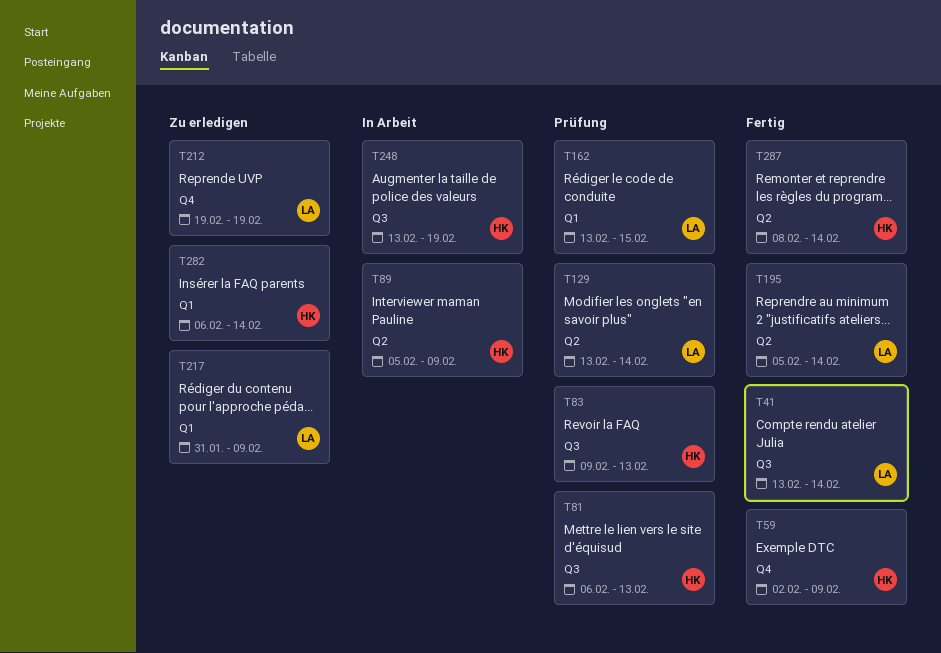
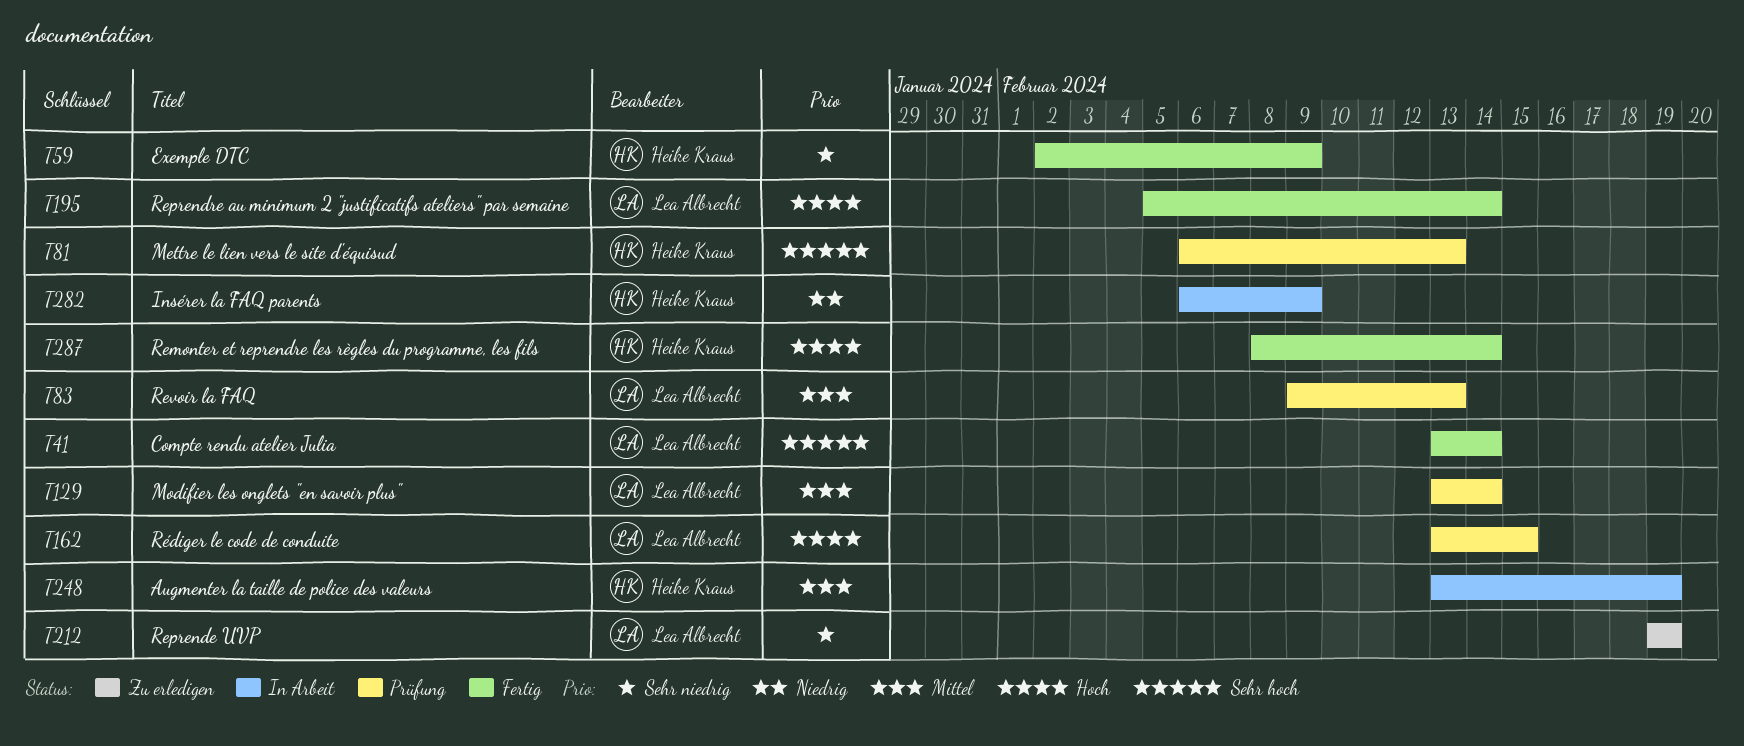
T83, owner: Heike Kraus -> Lea Albrecht
T89: present -> none
T217: present -> none
T282, status: Zu erledigen -> In Arbeit
T282, due: Feb 14 -> Feb 9

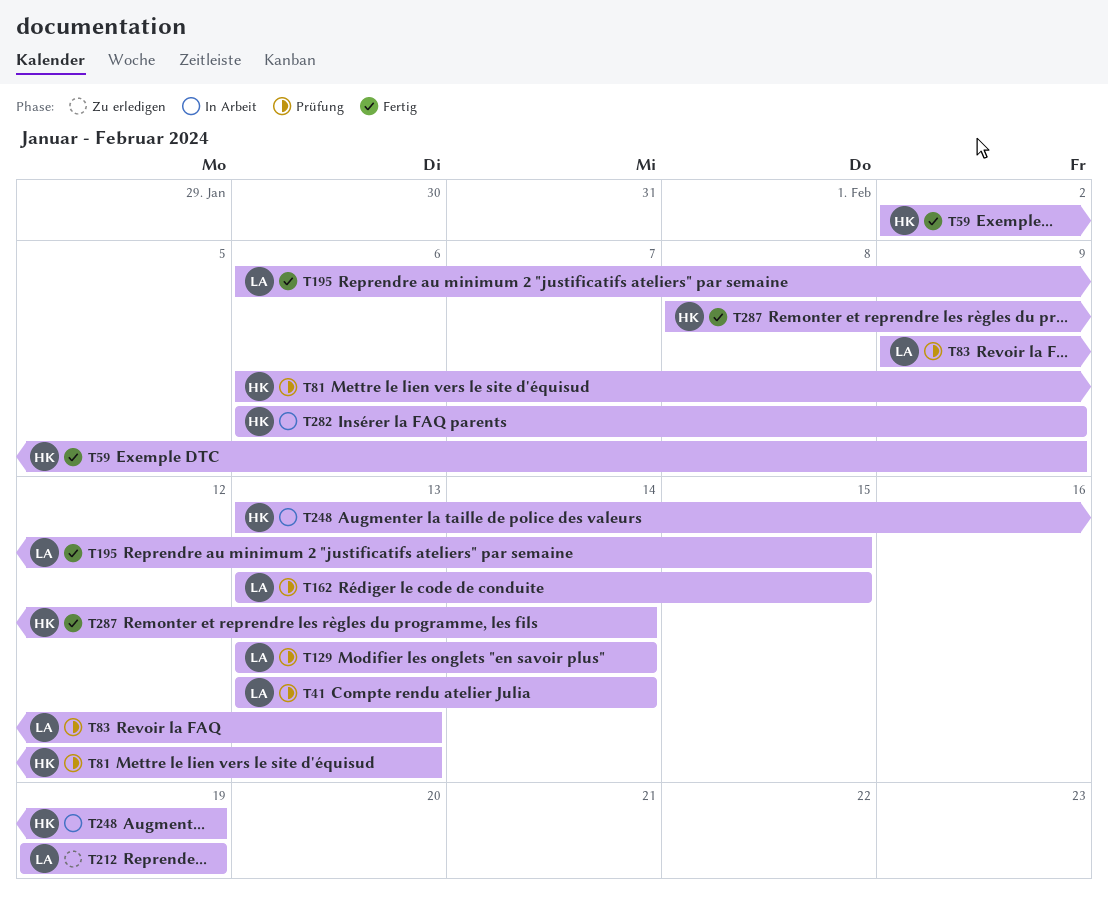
T41, status: Fertig -> Prüfung
T195, start: Feb 5 -> Feb 6
T195, due: Feb 14 -> Feb 15

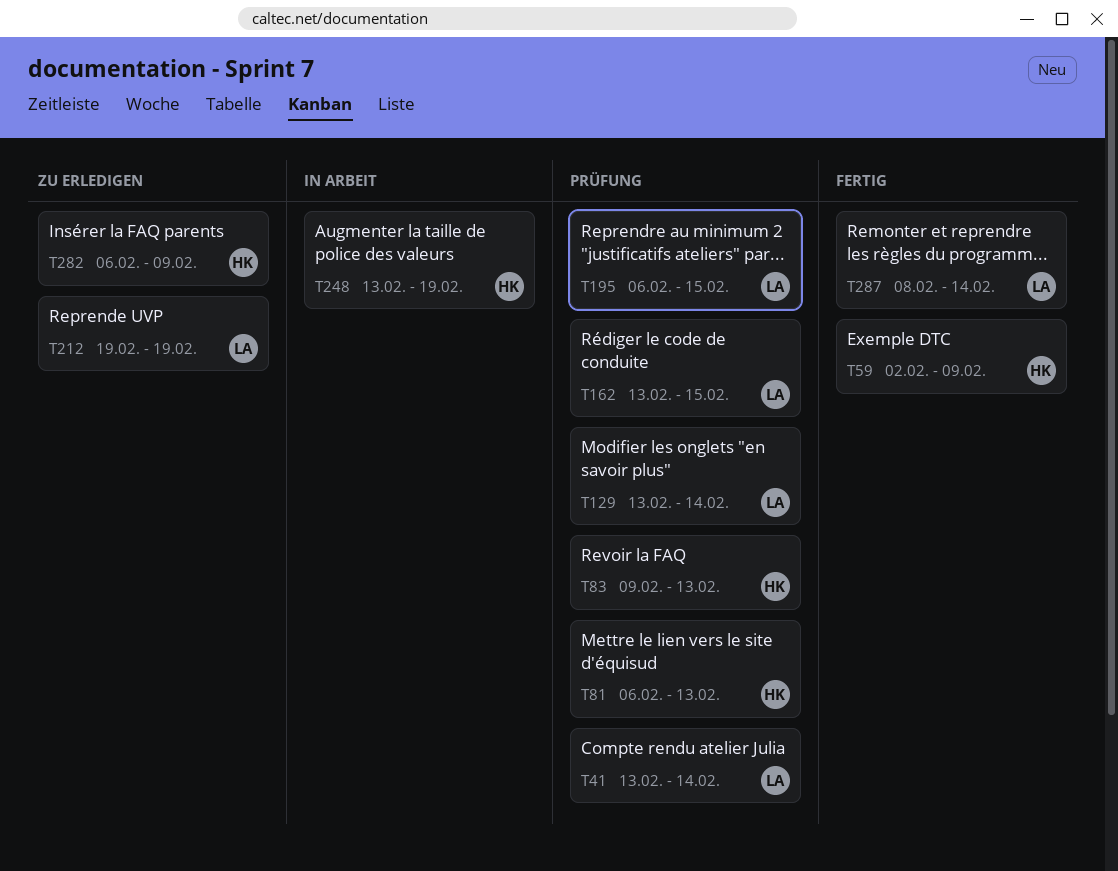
T83, owner: LA -> HK
T195, status: Fertig -> Prüfung
T282, status: In Arbeit -> Zu erledigen
T287, owner: HK -> LA

